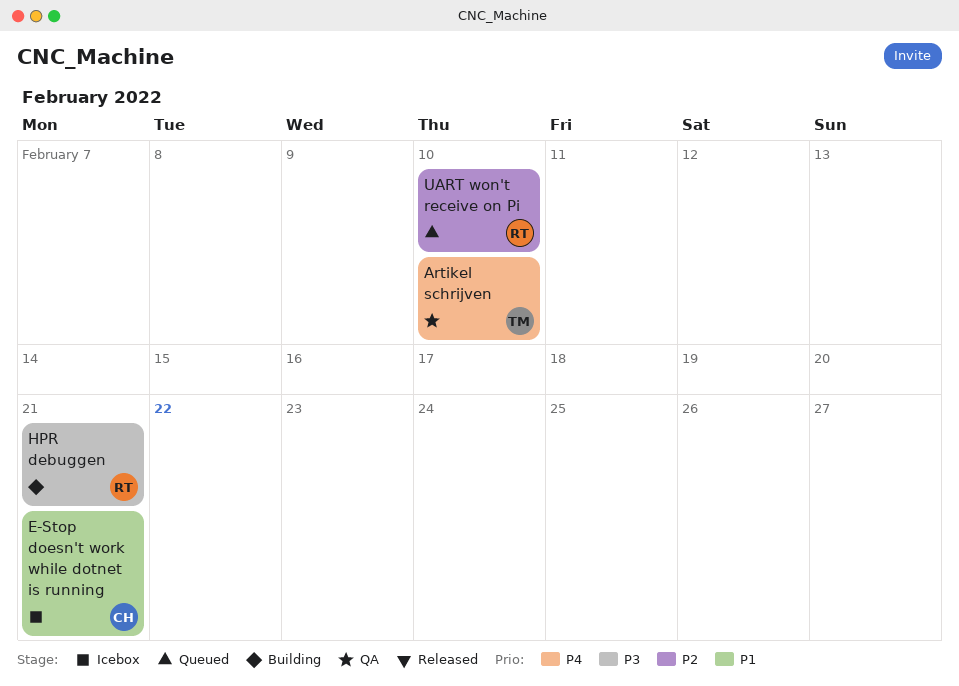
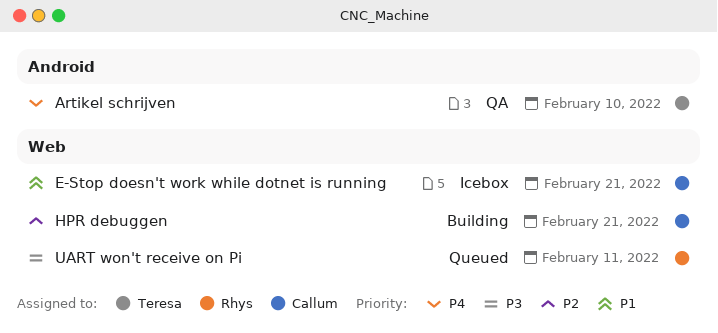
HPR debuggen, owner: Rhys -> Callum
HPR debuggen, priority: P3 -> P2
UART won't receive on Pi, priority: P2 -> P3
UART won't receive on Pi, due: Feb 10 -> Feb 11

